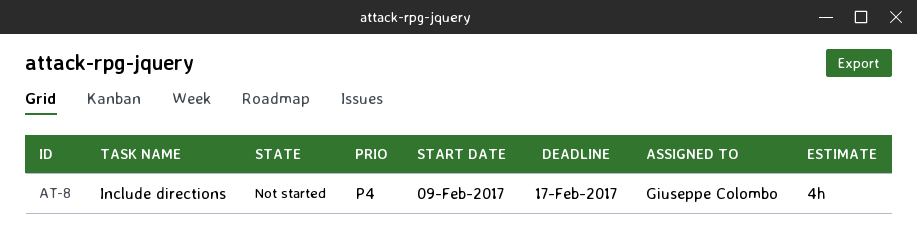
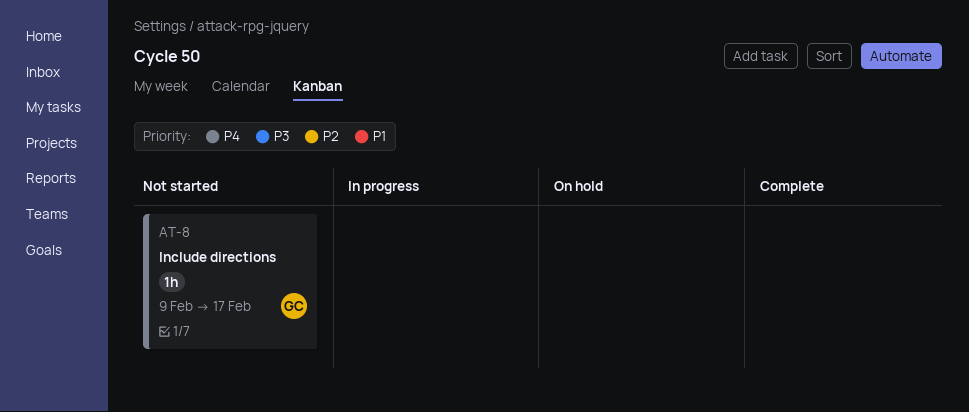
AT-8, estimate: 4h -> 1h

